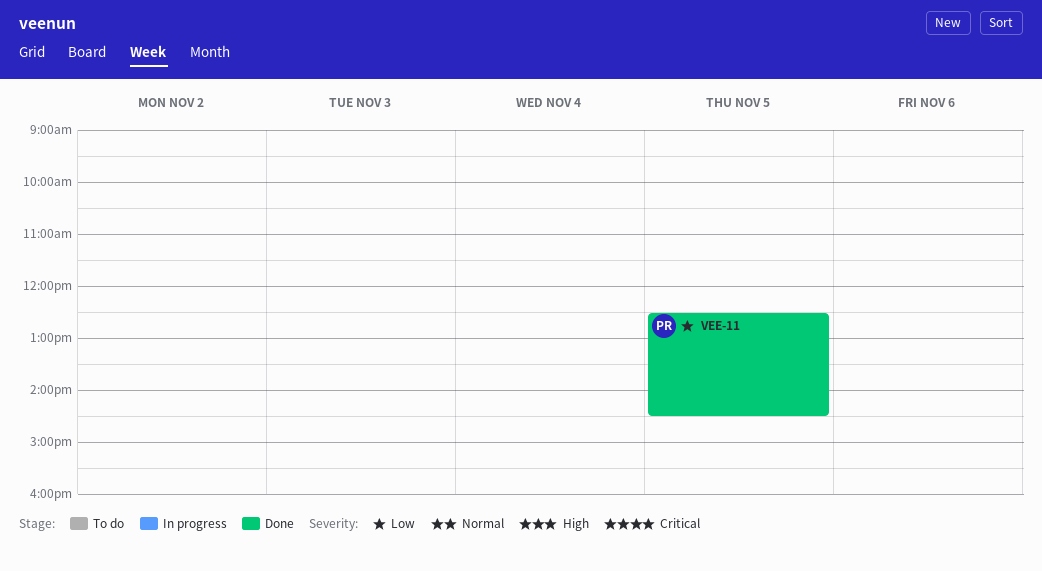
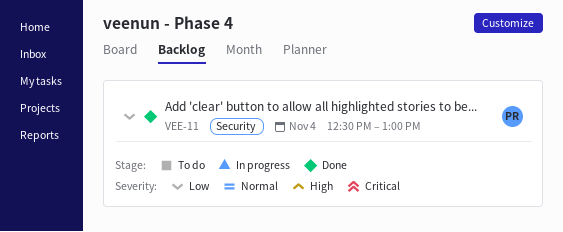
VEE-11, day: Nov 5 -> Nov 4
VEE-11, ends: 14:30 -> 13:00

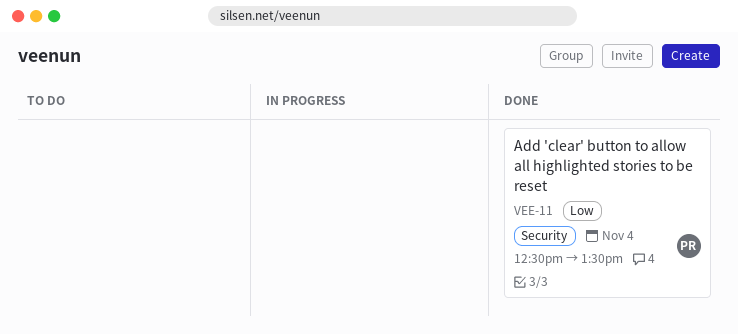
VEE-11, ends: 13:00 -> 13:30

